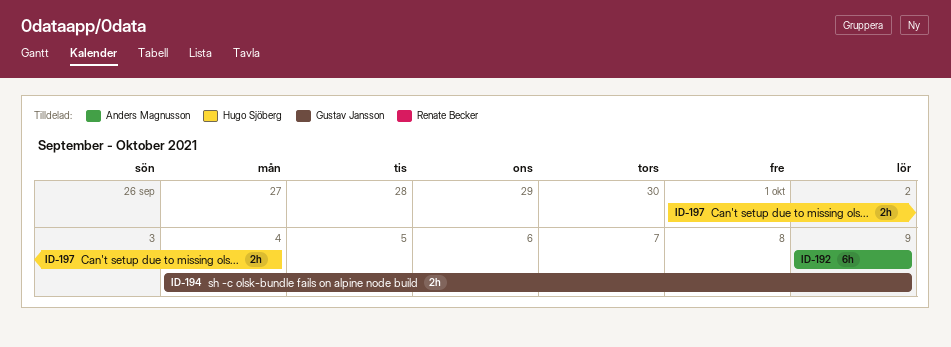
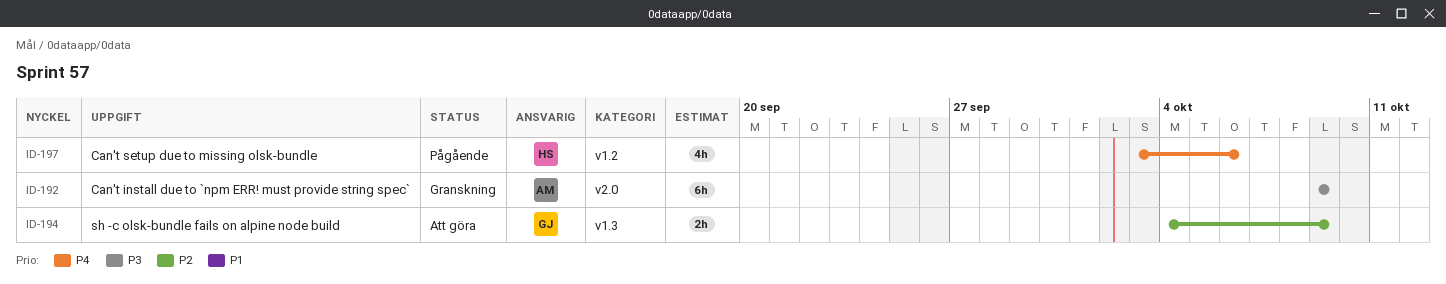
ID-197, estimate: 2h -> 4h
ID-197, start: Oct 1 -> Oct 3
ID-197, due: Oct 4 -> Oct 6

